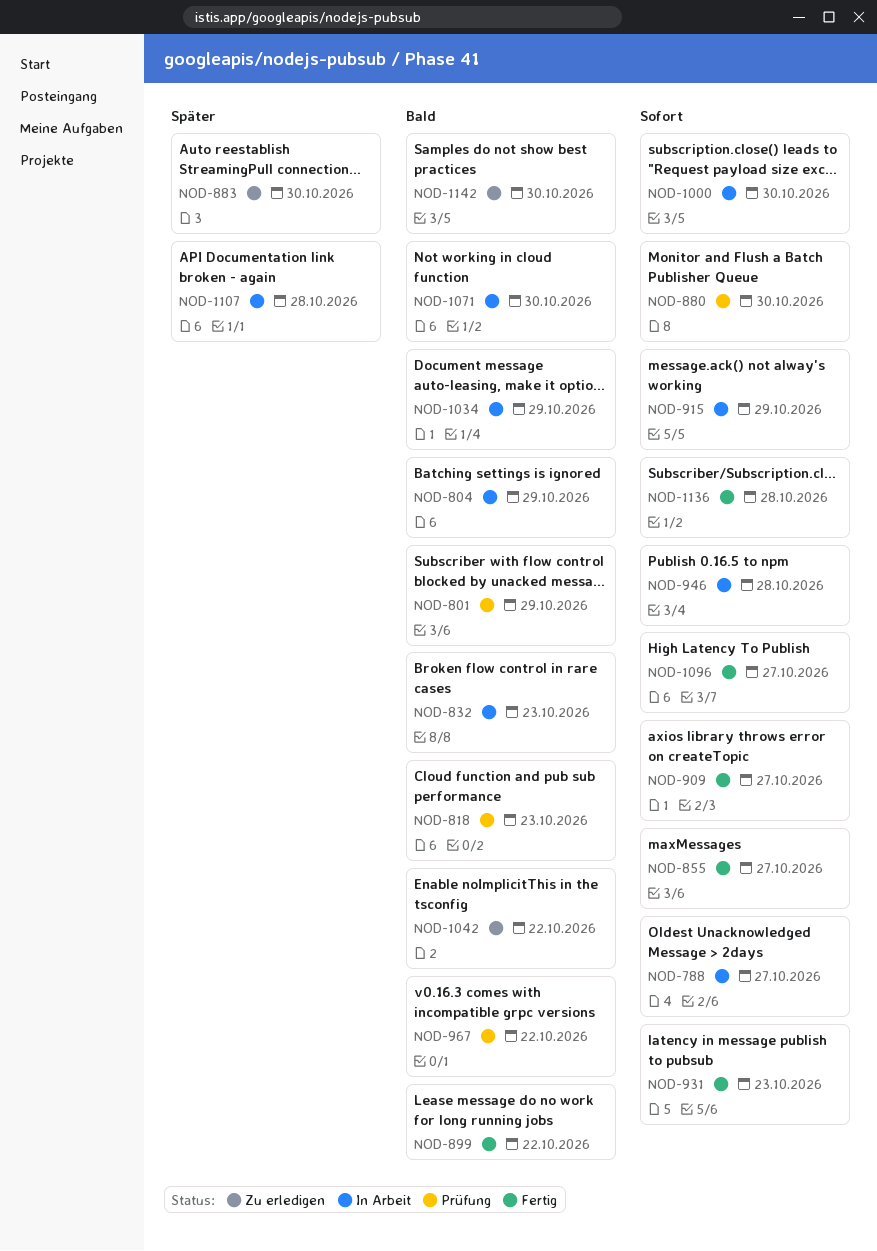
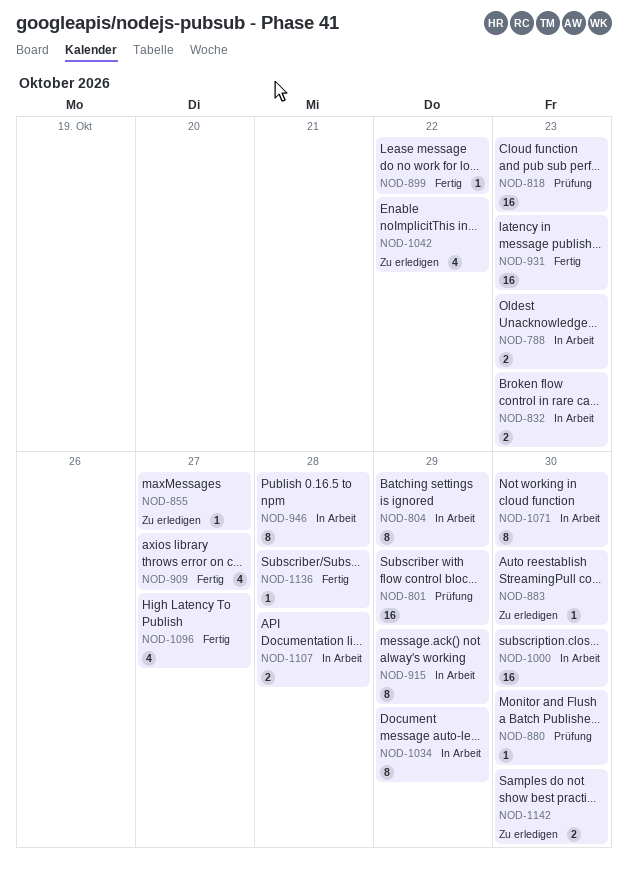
NOD-788, due: Oct 27 -> Oct 23
NOD-855, status: Fertig -> Zu erledigen
NOD-967: present -> none

